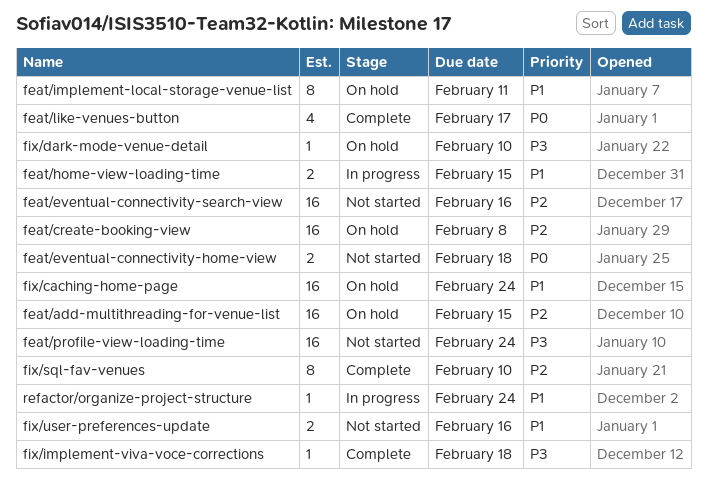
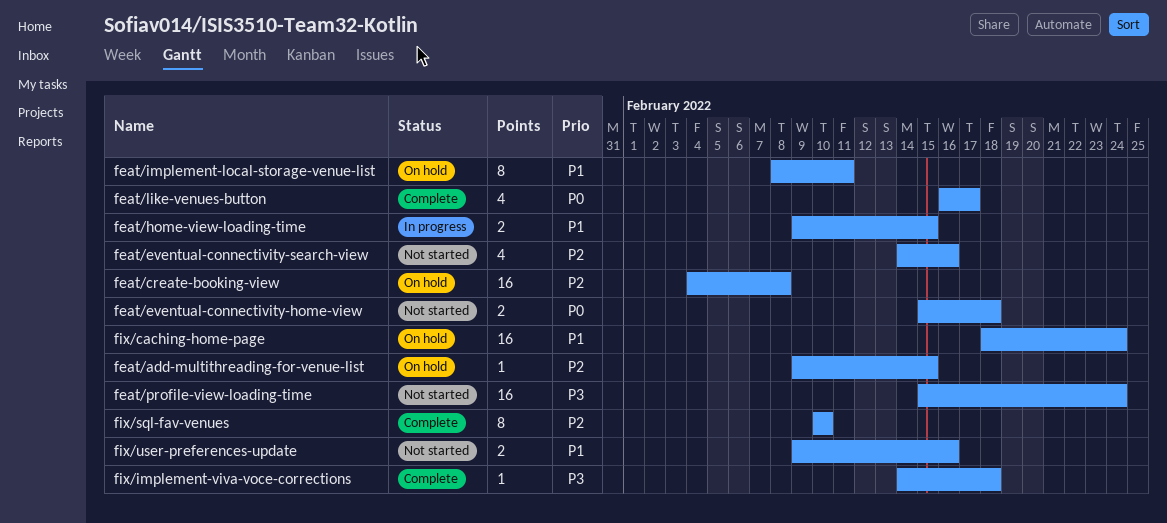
feat/add-multithreading-for-venue-list, estimate: 16 -> 1
feat/eventual-connectivity-search-view, estimate: 16 -> 4
fix/dark-mode-venue-detail: present -> none
refactor/organize-project-structure: present -> none

